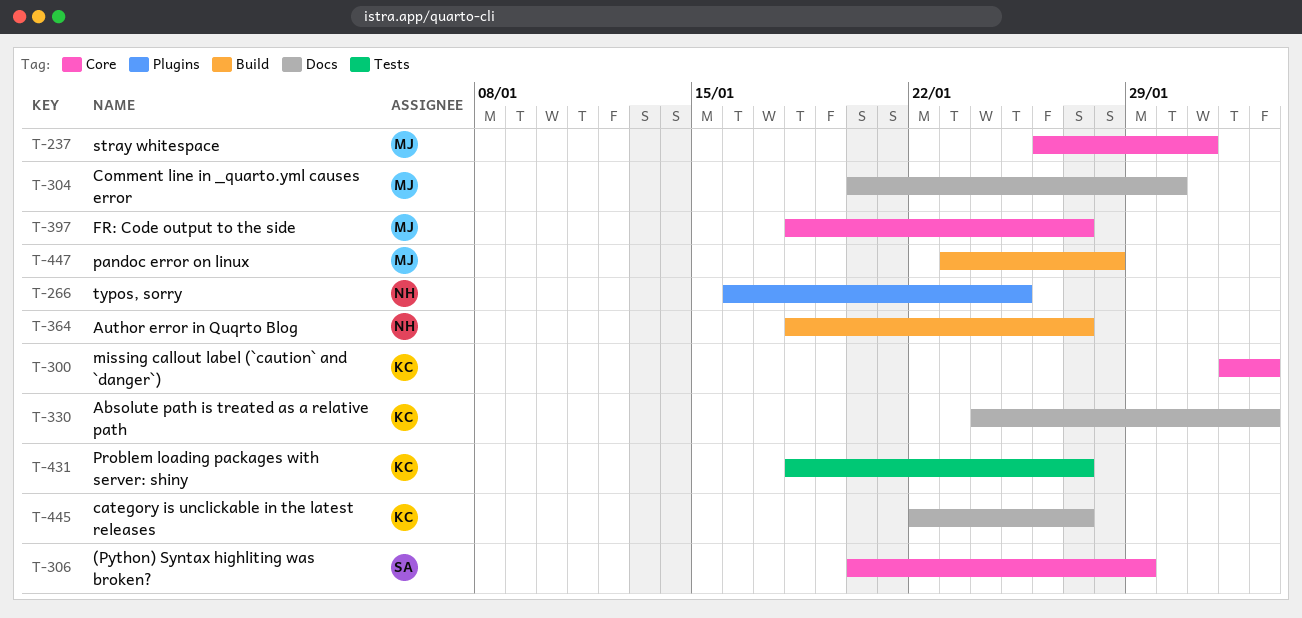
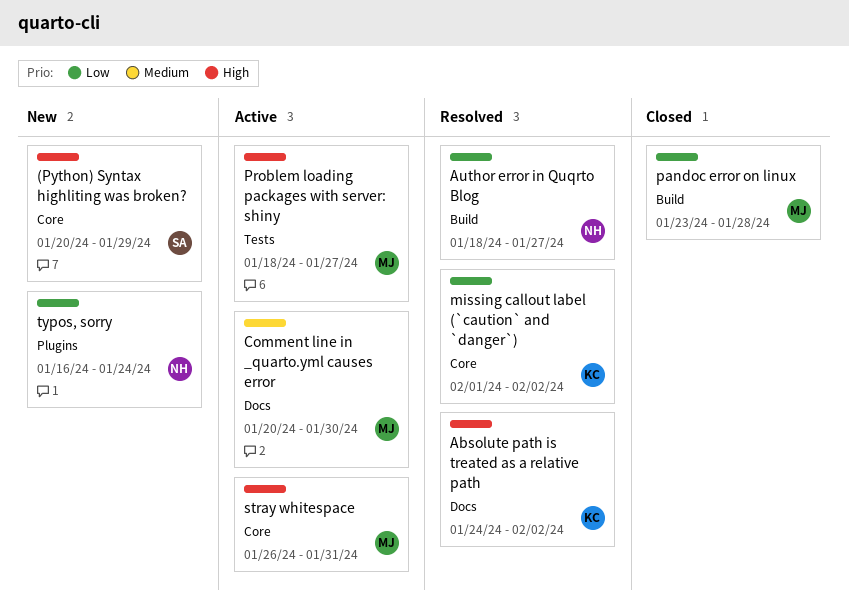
category is unclickable in the latest releases: present -> none
FR: Code output to the side: present -> none
Problem loading packages with server: shiny, owner: KC -> MJ
typos, sorry, due: Jan 25 -> Jan 24

